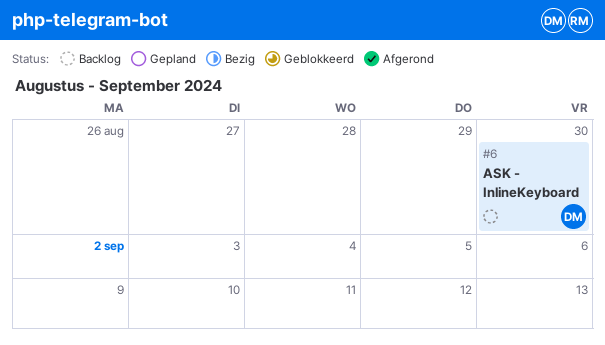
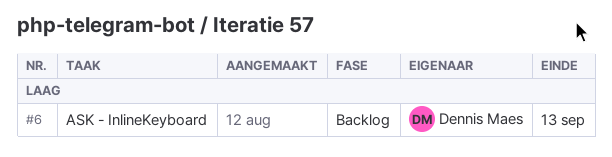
#6, due: Aug 30 -> Sep 13

